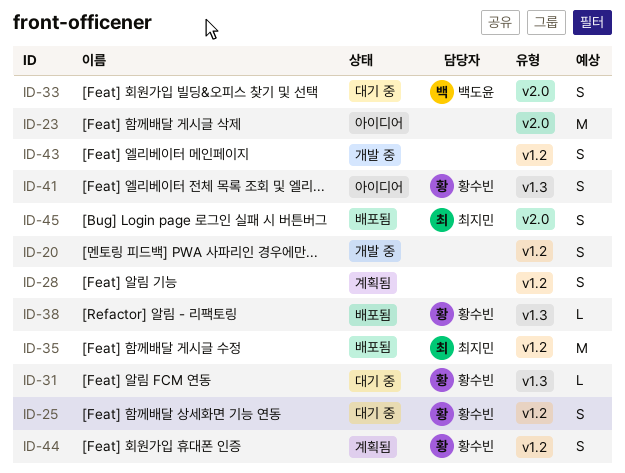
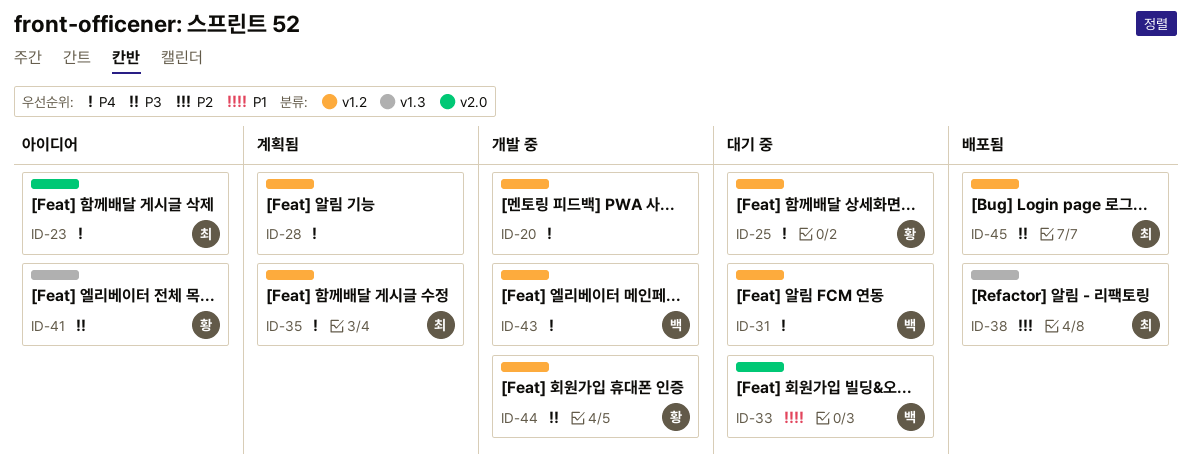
ID-23, owner: none -> 최지민
ID-31, owner: 황수빈 -> 백도윤
ID-31, label: v1.3 -> v1.2
ID-35, status: 배포됨 -> 계획됨
ID-38, owner: 황수빈 -> 최지민
ID-43, owner: none -> 백도윤
ID-44, status: 계획됨 -> 개발 중
ID-45, label: v2.0 -> v1.2

